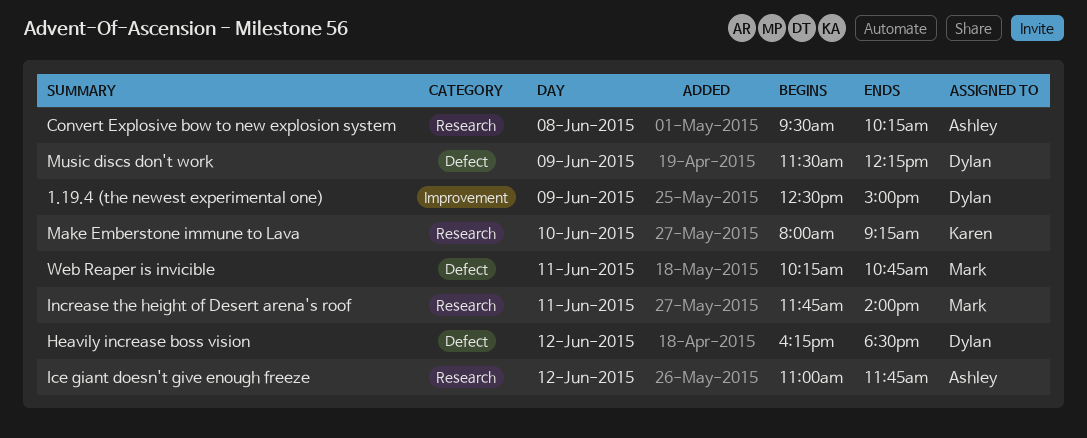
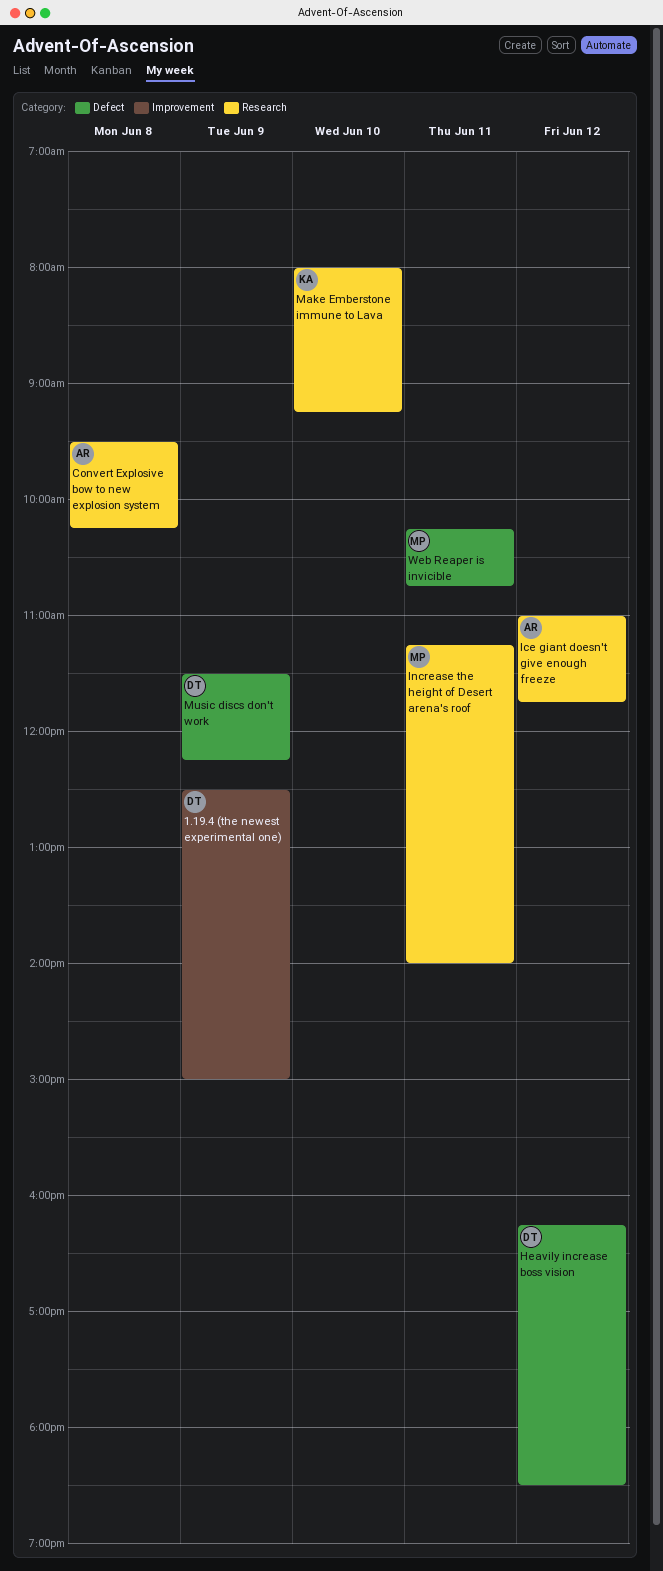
Increase the height of Desert arena's roof, begins: 11:45 -> 11:15

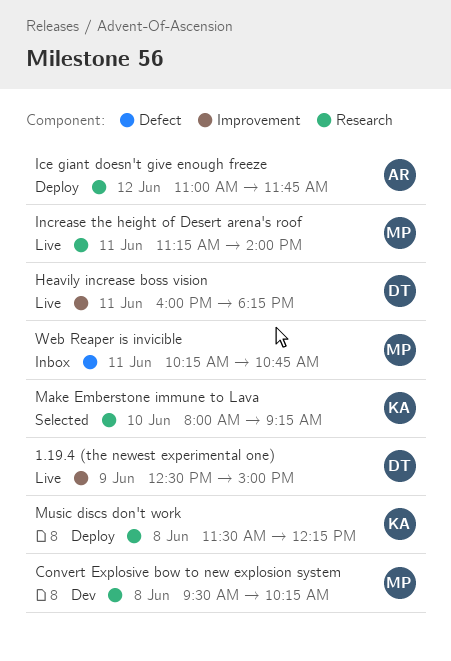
Convert Explosive bow to new explosion system, owner: AR -> MP
Heavily increase boss vision, label: Defect -> Improvement
Heavily increase boss vision, day: Jun 12 -> Jun 11
Heavily increase boss vision, begins: 16:15 -> 16:00
Heavily increase boss vision, ends: 18:30 -> 18:15
Music discs don't work, owner: DT -> KA
Music discs don't work, label: Defect -> Research
Music discs don't work, day: Jun 9 -> Jun 8

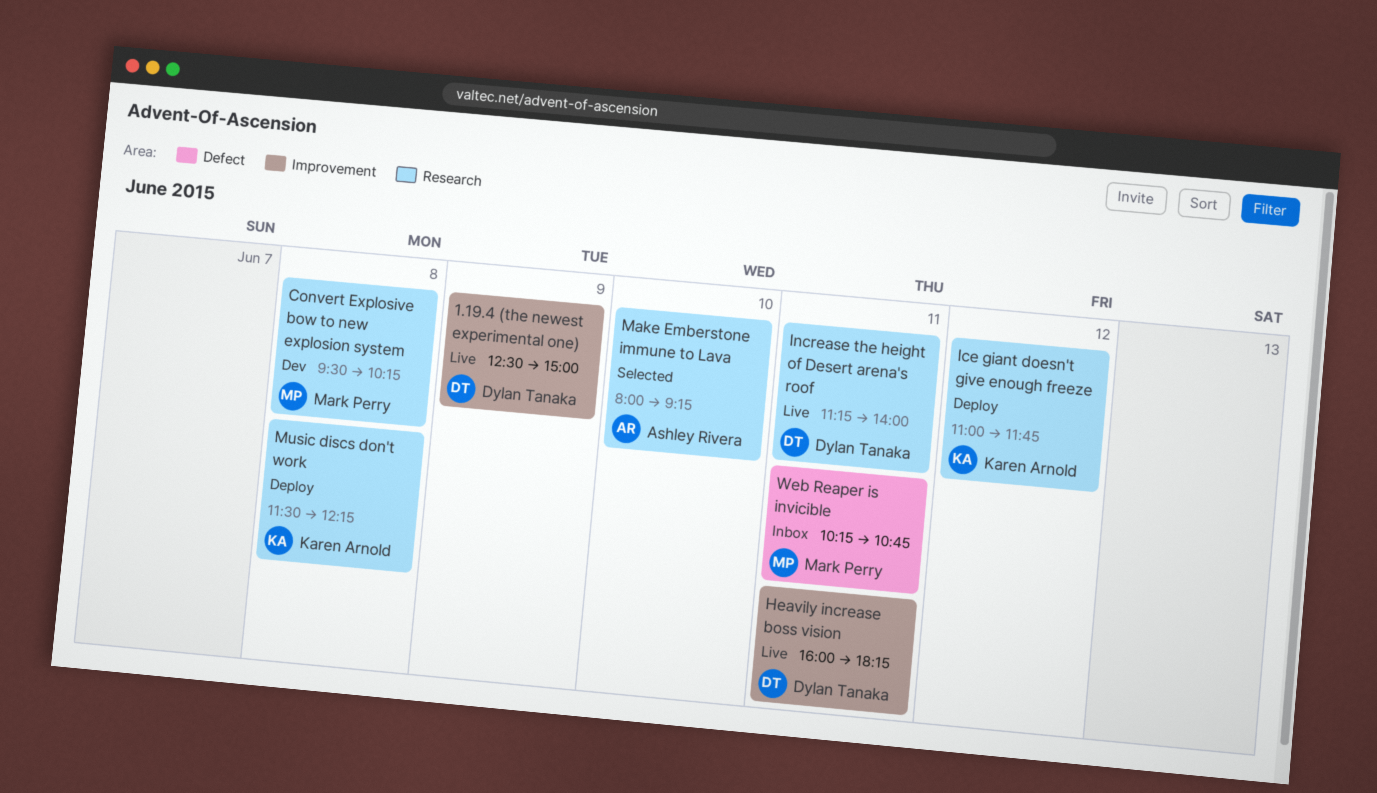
Ice giant doesn't give enough freeze, owner: Ashley Rivera -> Karen Arnold
Increase the height of Desert arena's roof, owner: Mark Perry -> Dylan Tanaka
Make Emberstone immune to Lava, owner: Karen Arnold -> Ashley Rivera

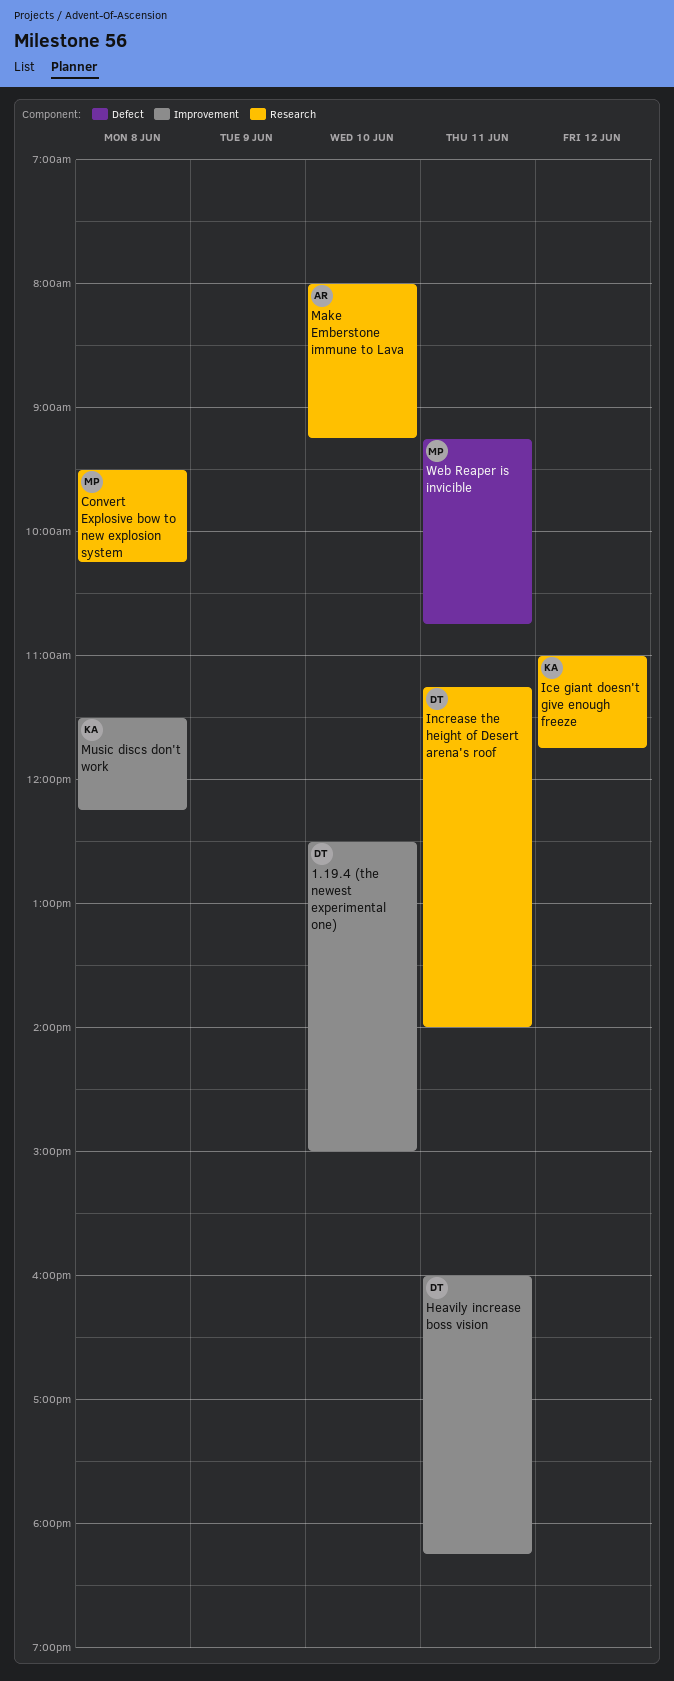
1.19.4 (the newest experimental one), day: Jun 9 -> Jun 10
Music discs don't work, label: Research -> Improvement
Web Reaper is invicible, begins: 10:15 -> 09:15

